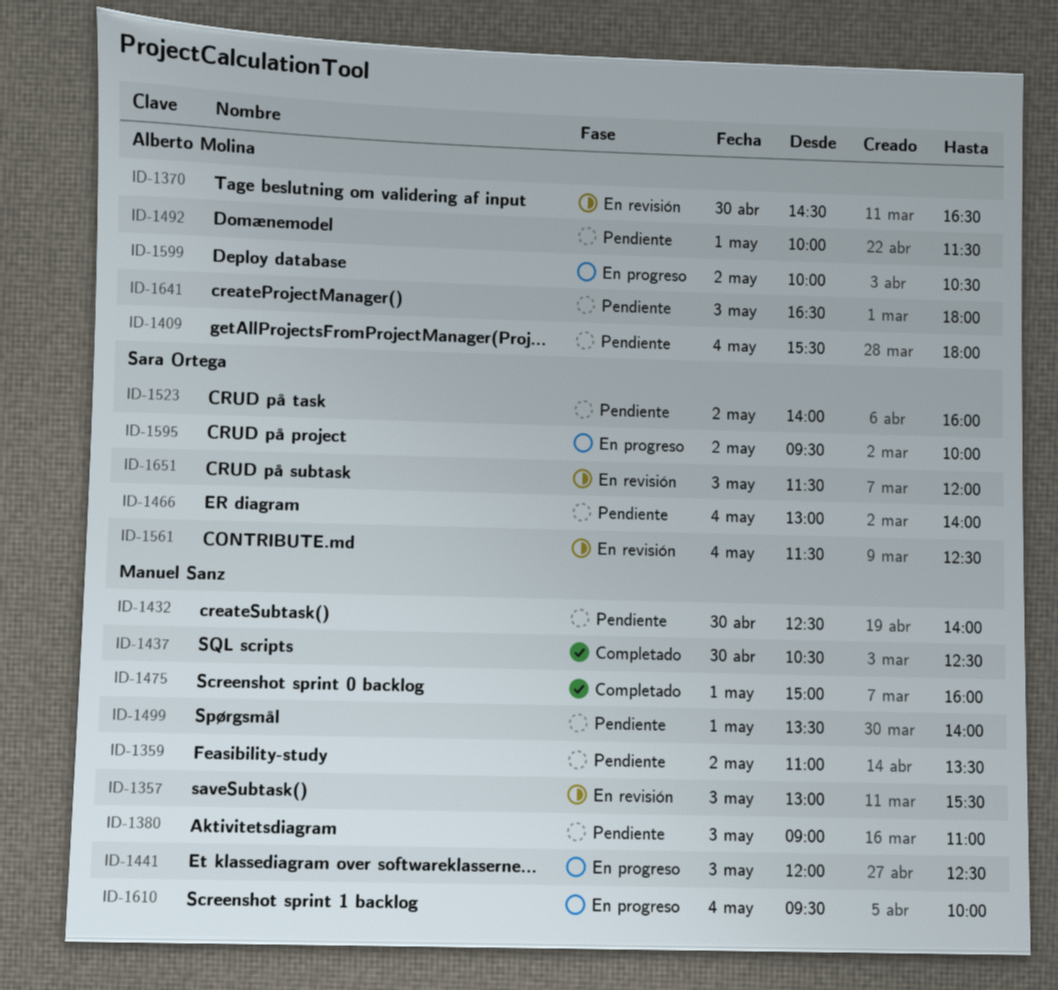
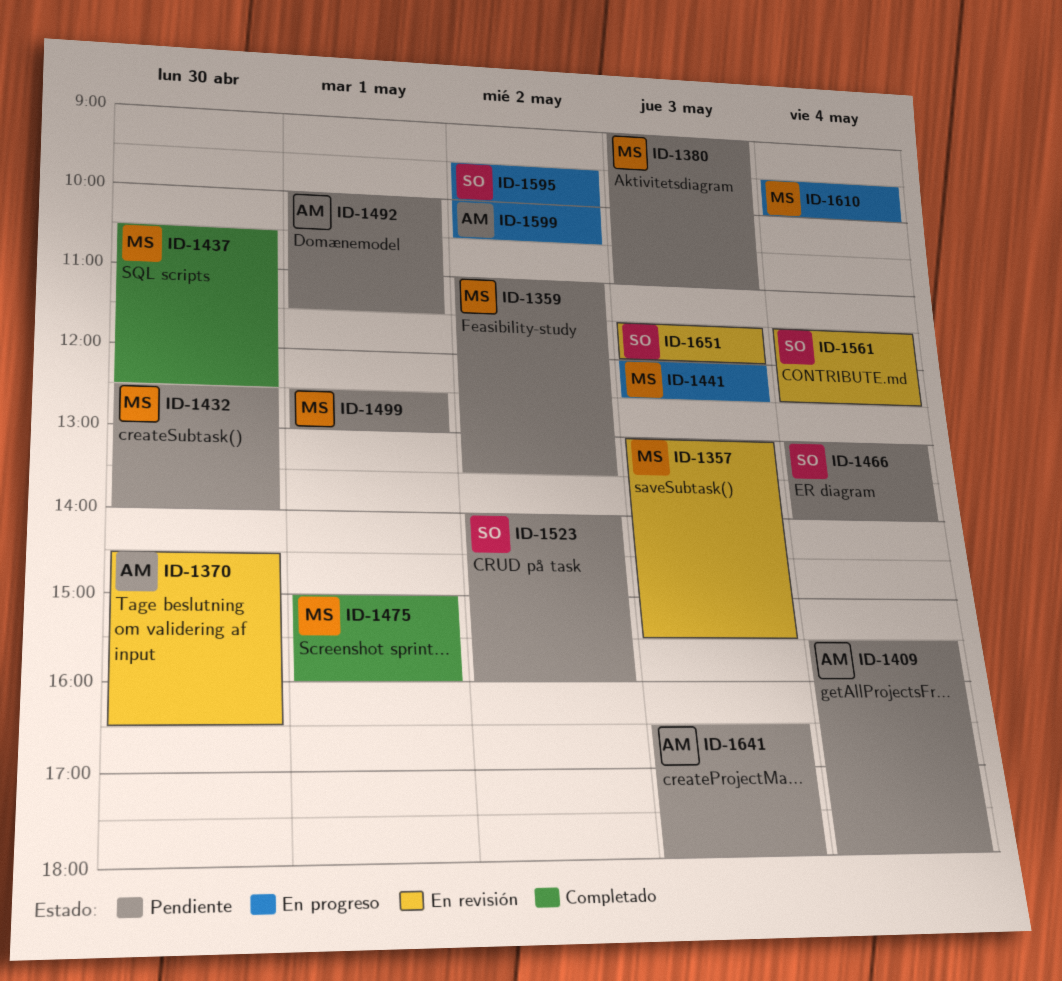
ID-1499, begins: 13:30 -> 12:30
ID-1499, ends: 14:00 -> 13:00

